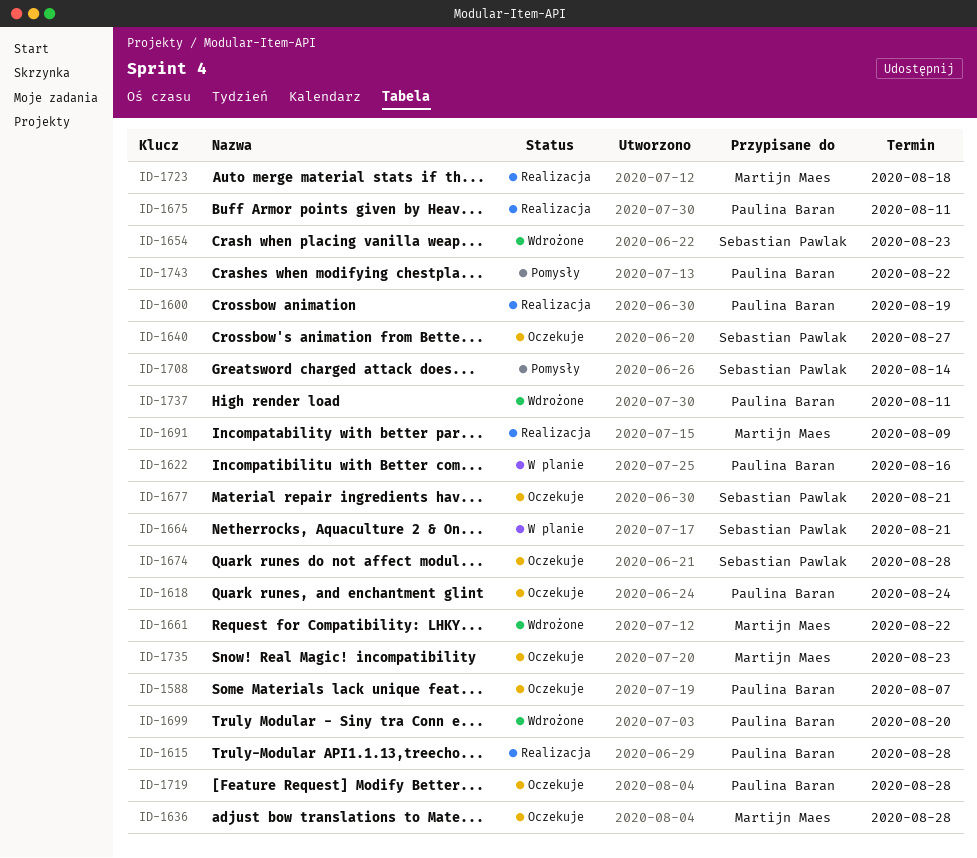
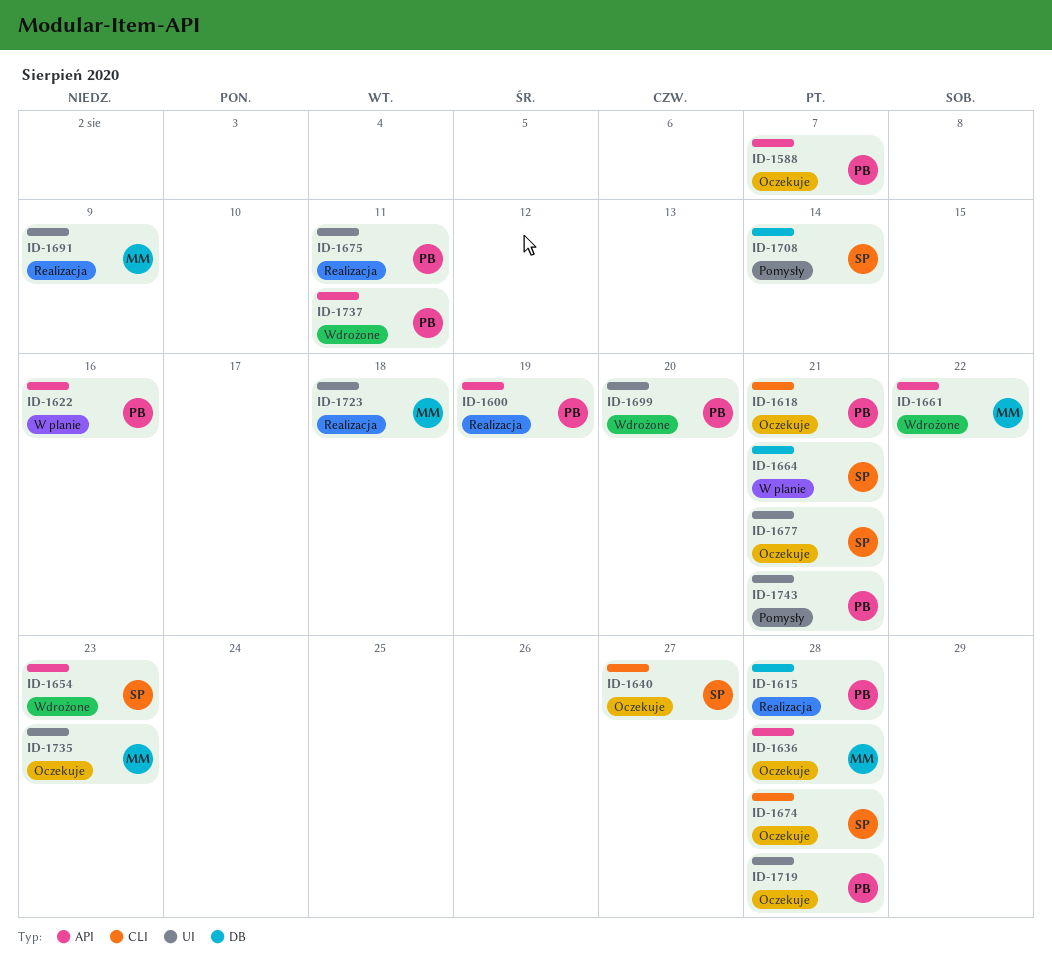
ID-1618, due: Aug 24 -> Aug 21
ID-1743, due: Aug 22 -> Aug 21

